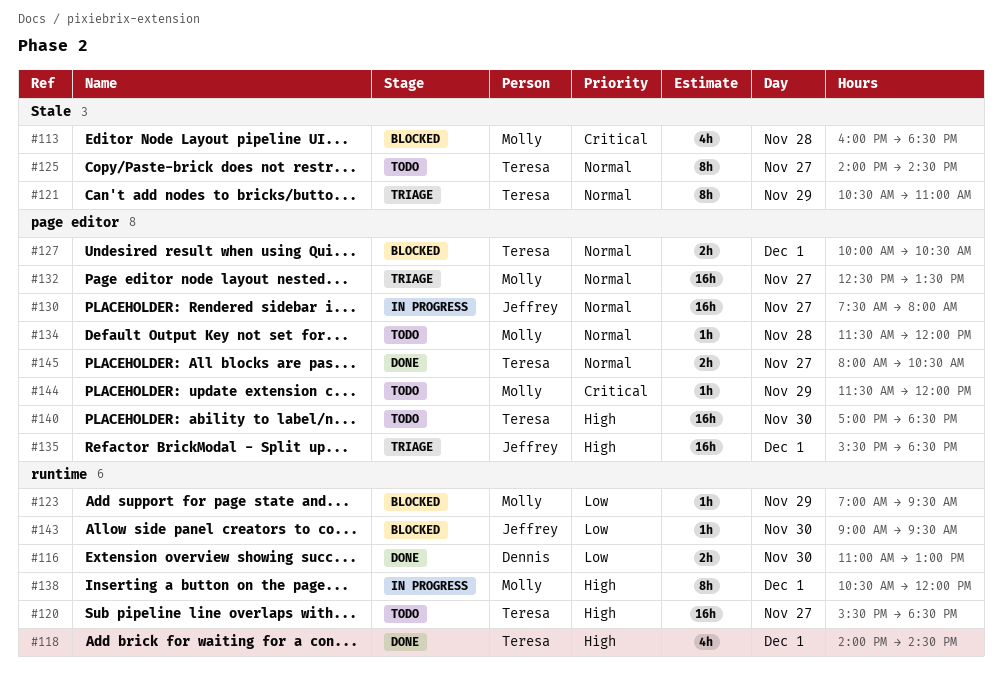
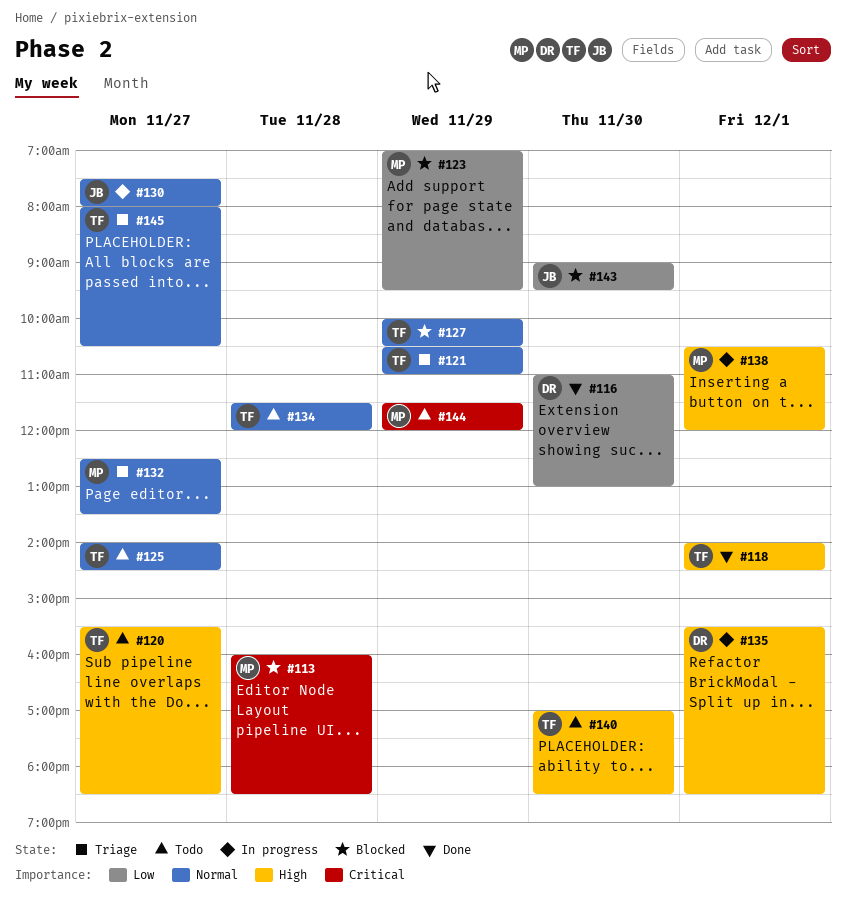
#127, day: Dec 1 -> Nov 29
#134, owner: Molly -> Teresa
#135, status: Triage -> In progress
#135, owner: Jeffrey -> Dennis
#145, status: Done -> Triage

